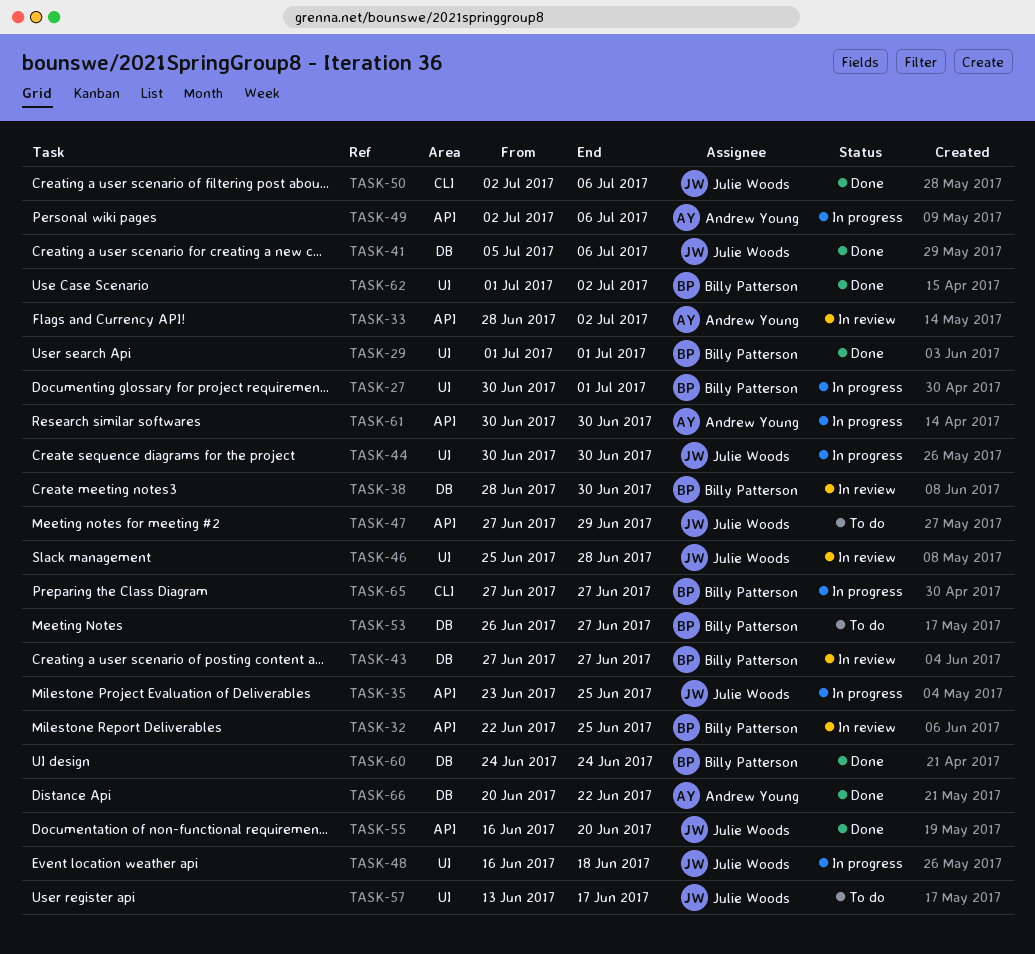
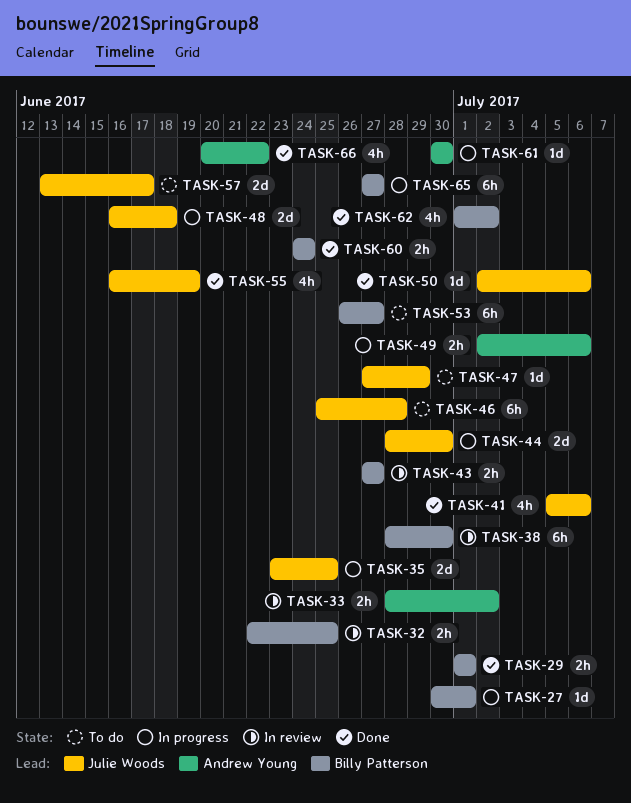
TASK-44, start: Jun 30 -> Jun 28
TASK-46, status: In review -> To do
TASK-55, due: Jun 20 -> Jun 19

